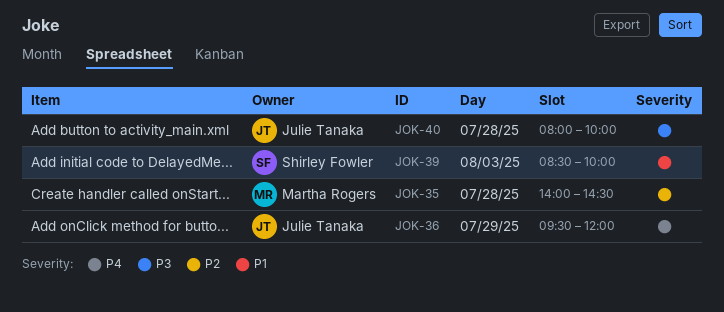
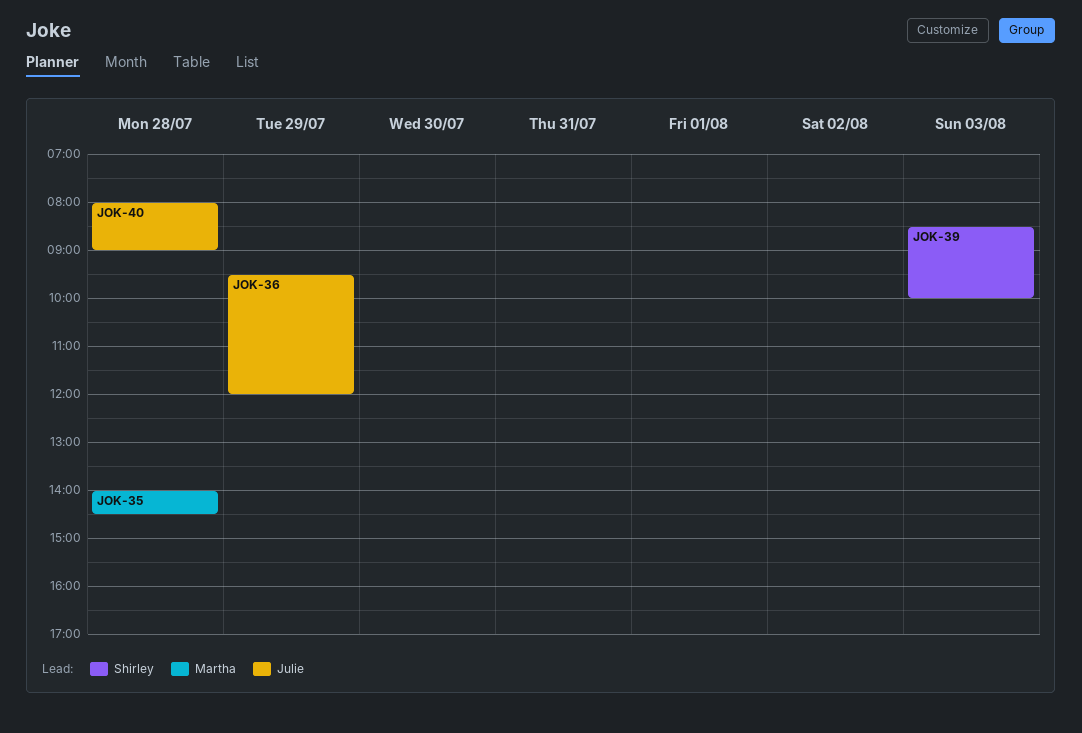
JOK-40, ends: 10:00 -> 09:00

